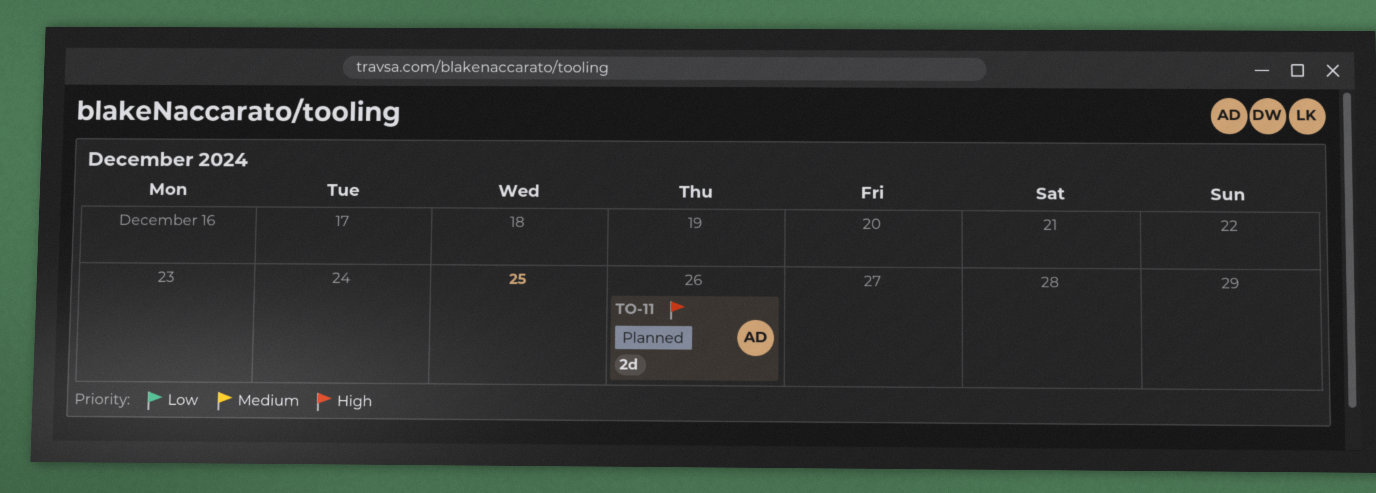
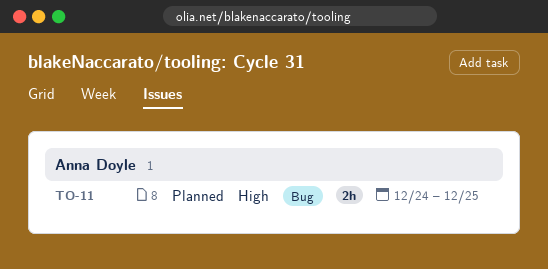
TO-11, estimate: 2d -> 2h
TO-11, due: Dec 26 -> Dec 25

